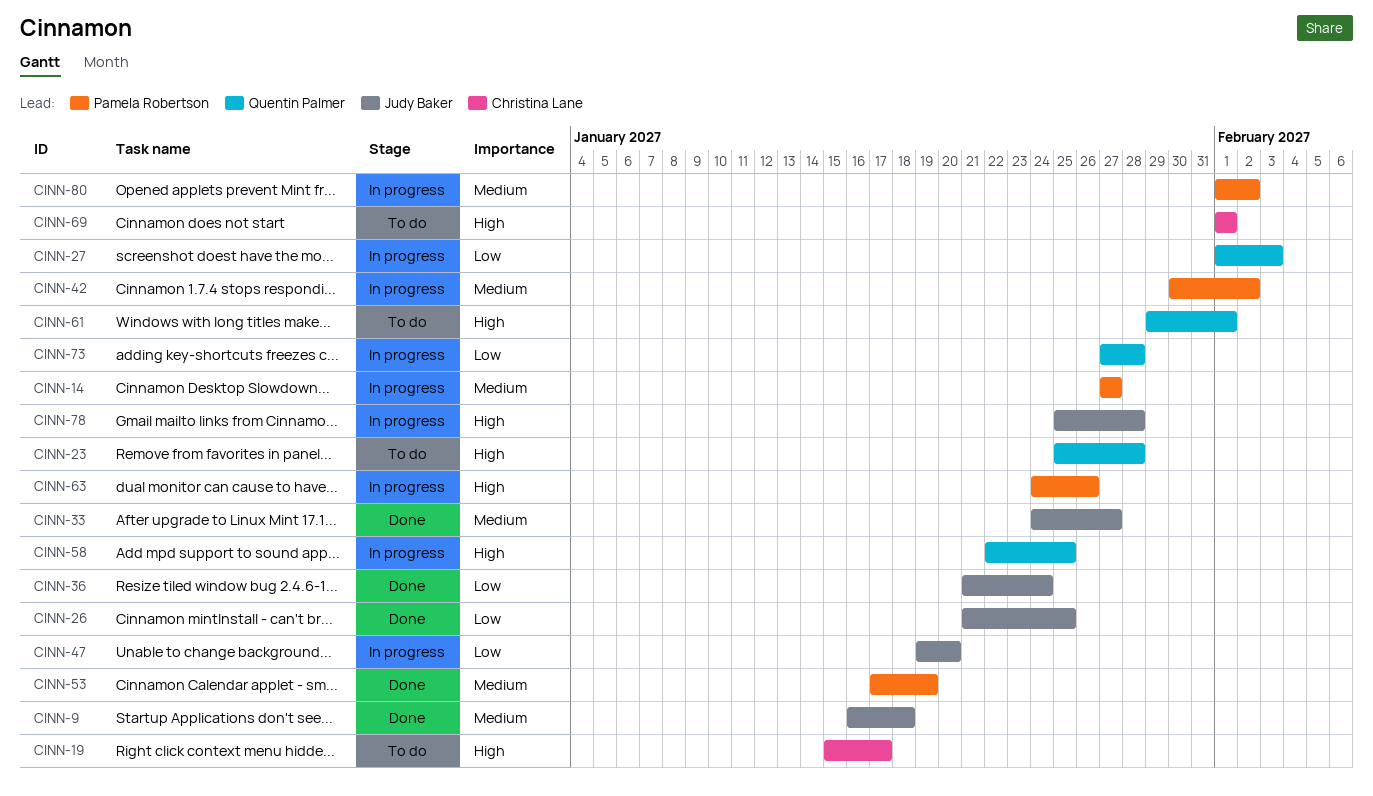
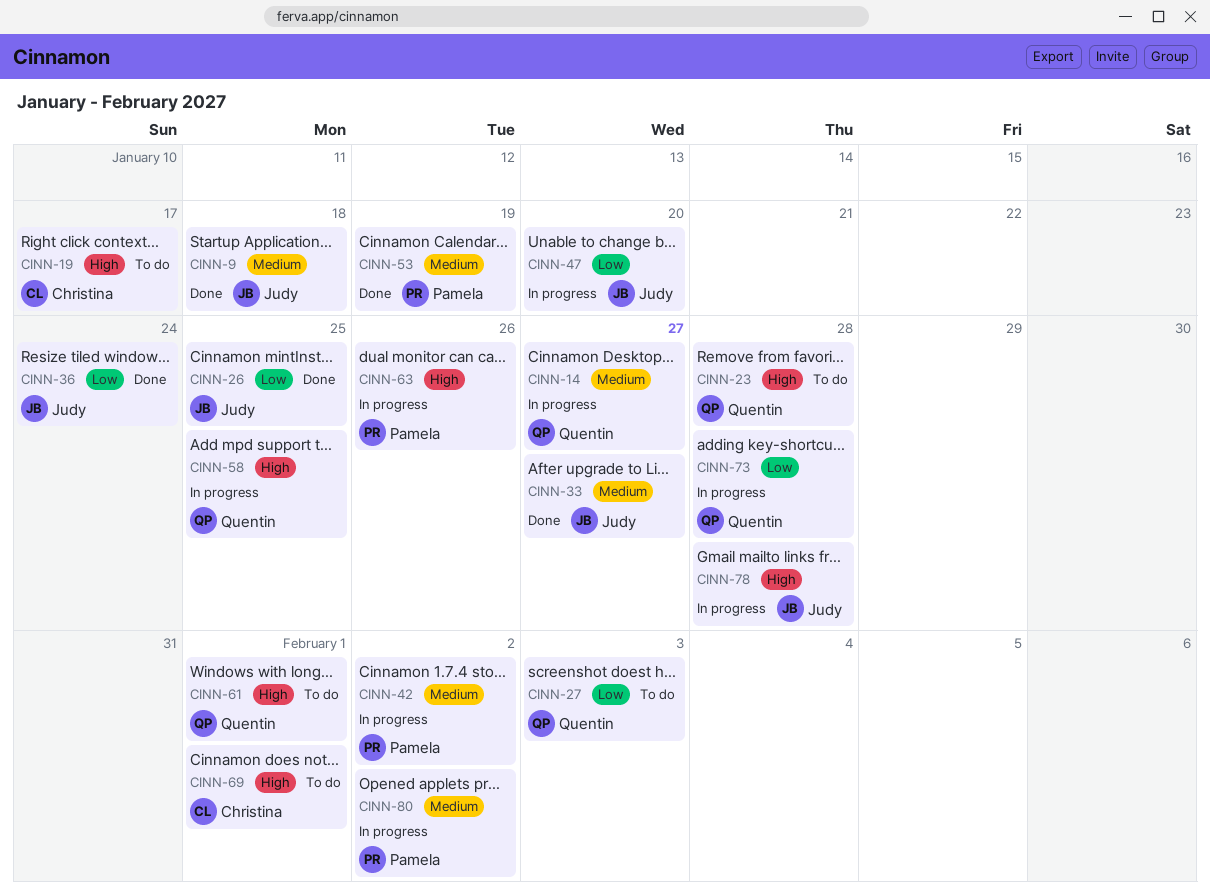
CINN-14, owner: Pamela Robertson -> Quentin Palmer
CINN-27, status: In progress -> To do

